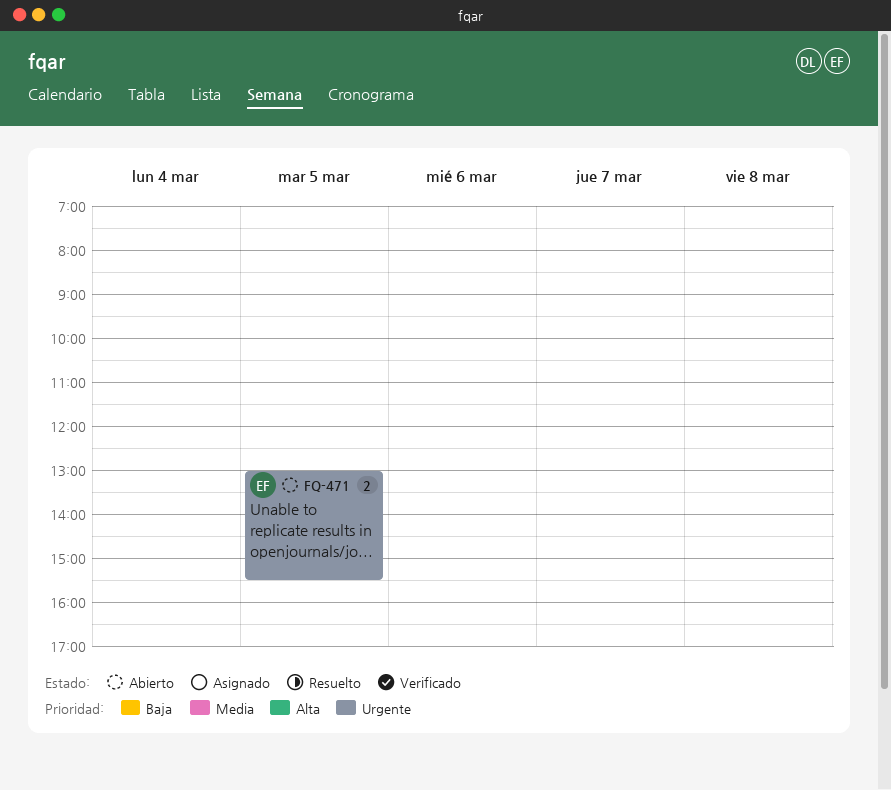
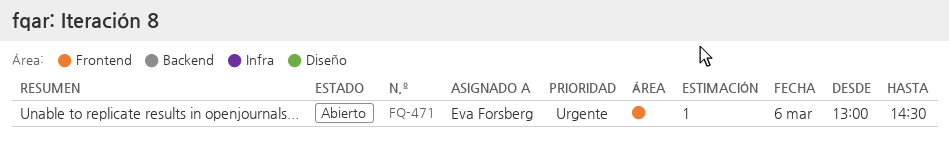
FQ-471, estimate: 2 -> 1
FQ-471, day: Mar 5 -> Mar 6
FQ-471, ends: 15:30 -> 14:30

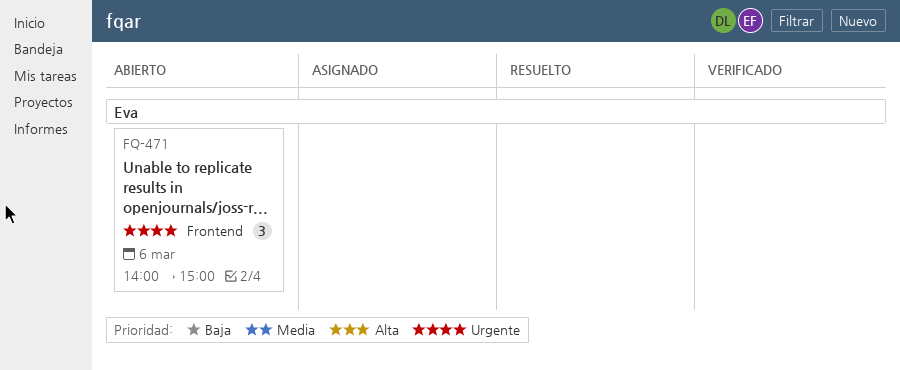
FQ-471, estimate: 1 -> 3
FQ-471, begins: 13:00 -> 14:00
FQ-471, ends: 14:30 -> 15:00

